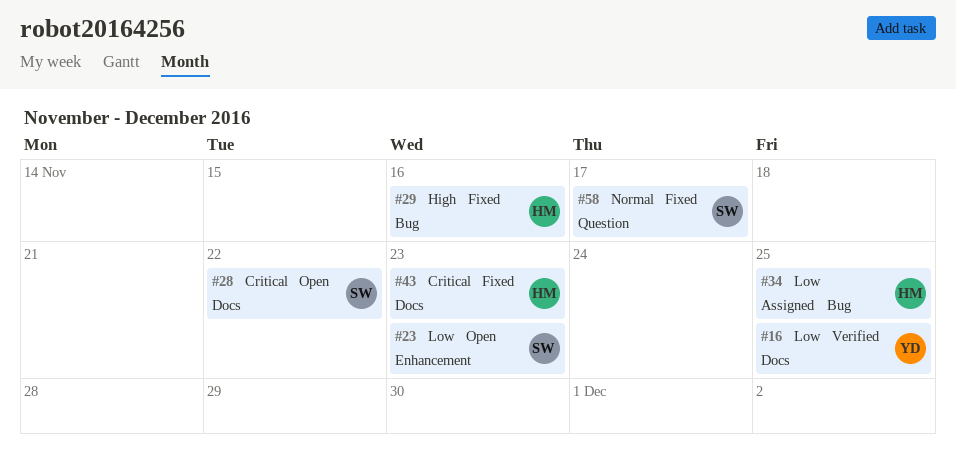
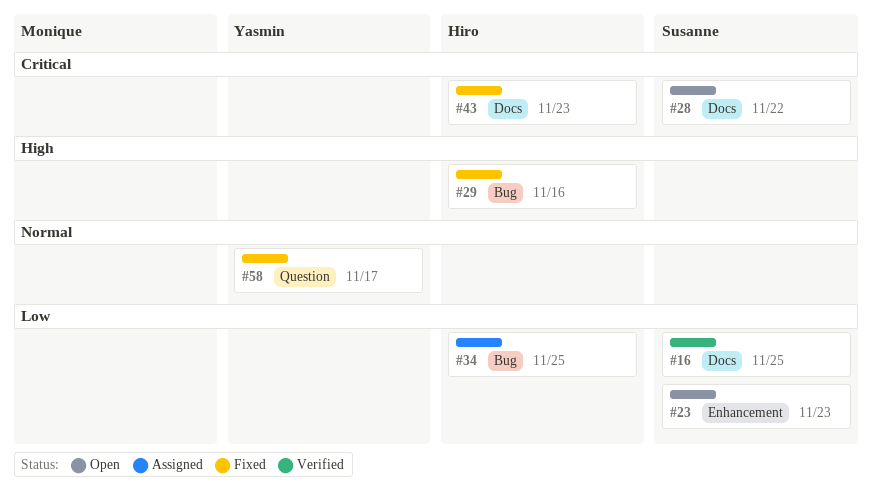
#16, owner: Yasmin -> Susanne
#58, owner: Susanne -> Yasmin

